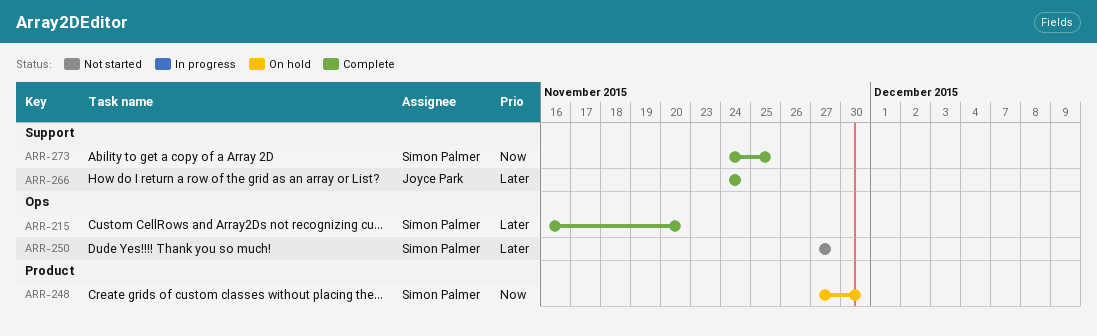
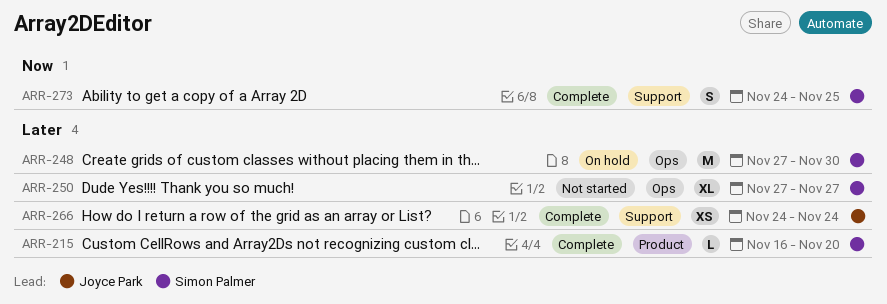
ARR-215, label: Ops -> Product
ARR-248, priority: Now -> Later
ARR-248, label: Product -> Ops

